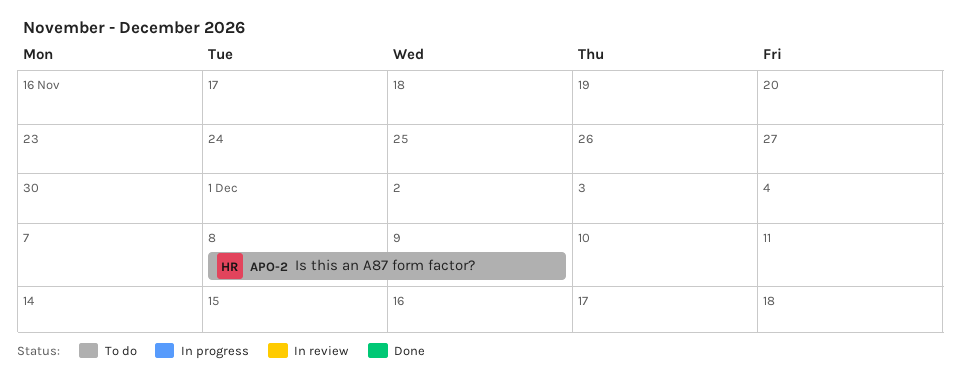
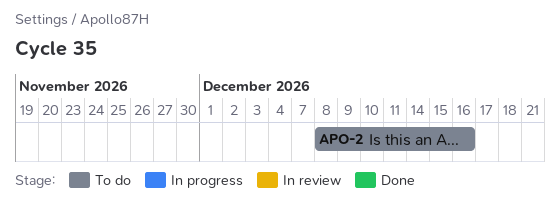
APO-2, due: Dec 9 -> Dec 16

